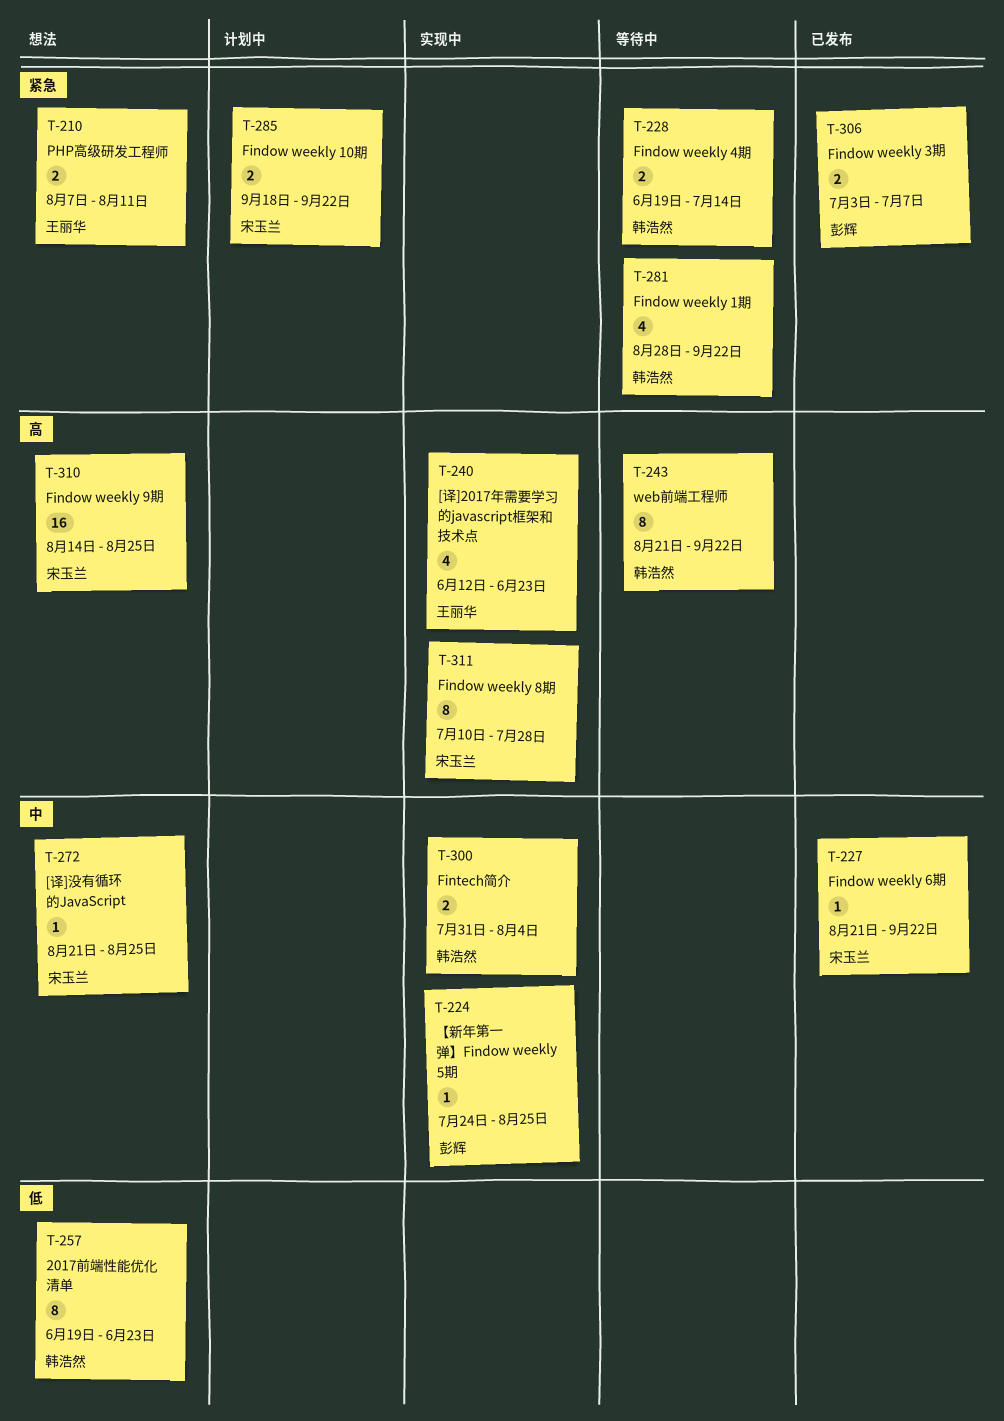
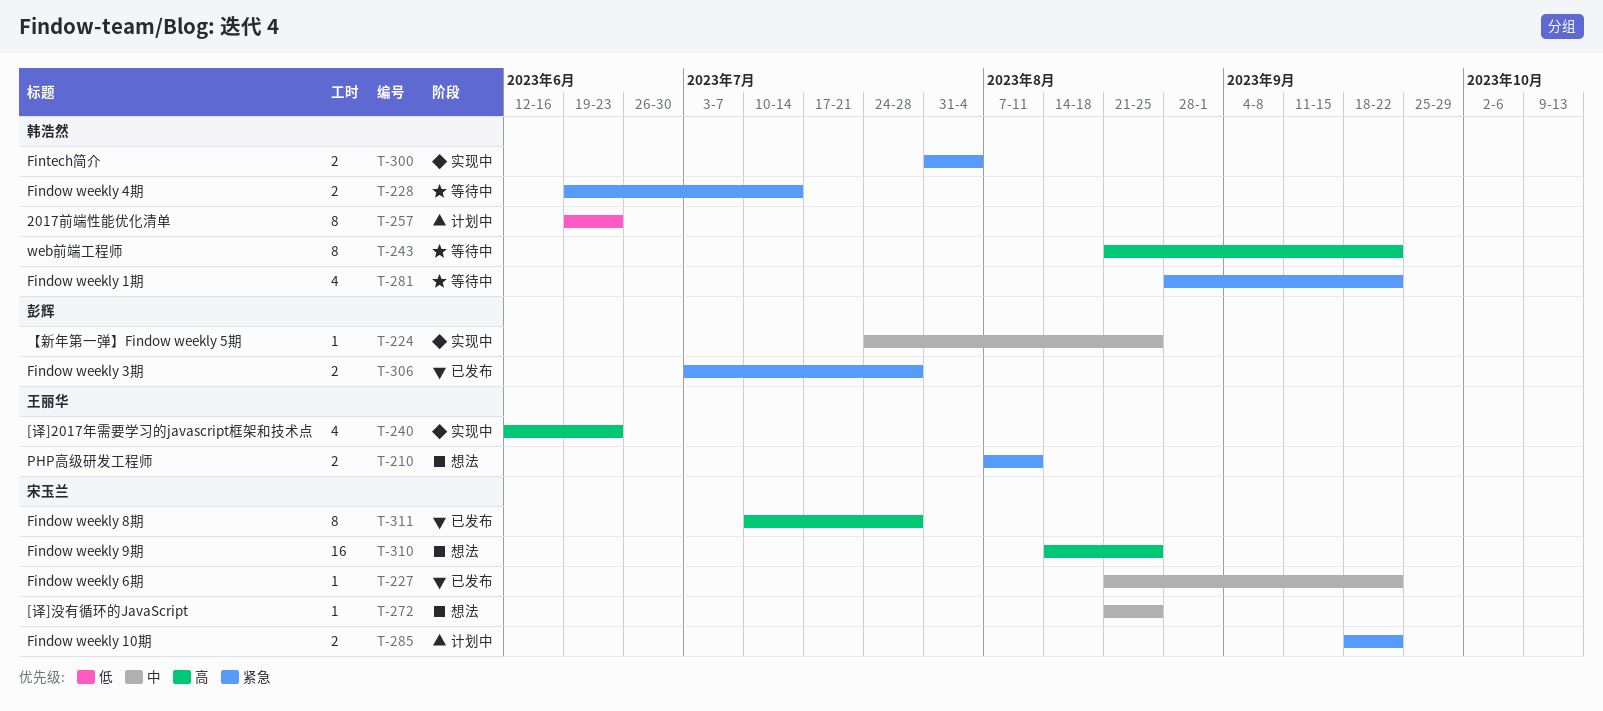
T-257, status: 想法 -> 计划中
T-300, priority: 中 -> 紧急
T-306, due: Jul 7 -> Jul 28
T-311, status: 实现中 -> 已发布

